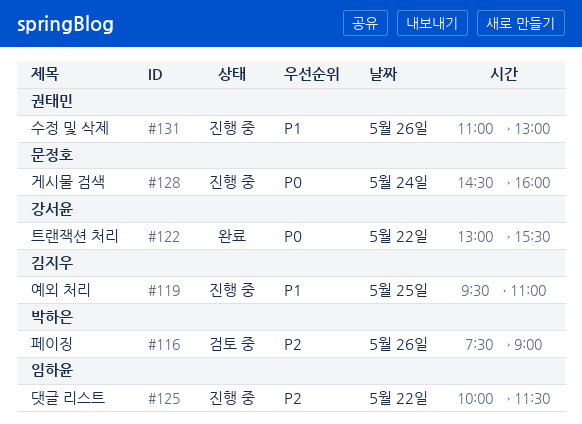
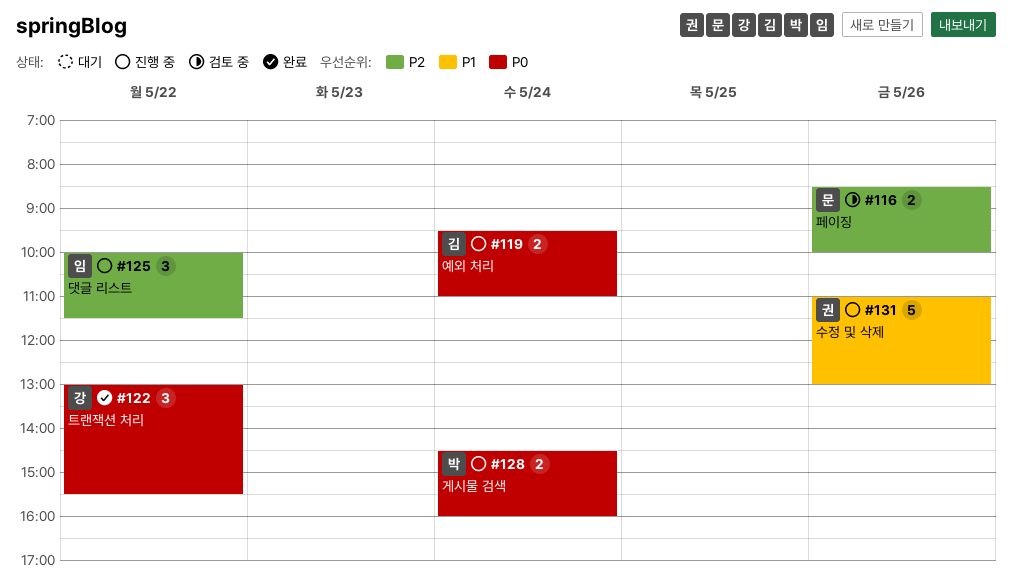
#116, owner: 박하은 -> 문정호
#116, begins: 07:30 -> 08:30
#116, ends: 09:00 -> 10:00
#119, priority: P1 -> P0
#119, day: May 25 -> May 24
#128, owner: 문정호 -> 박하은

